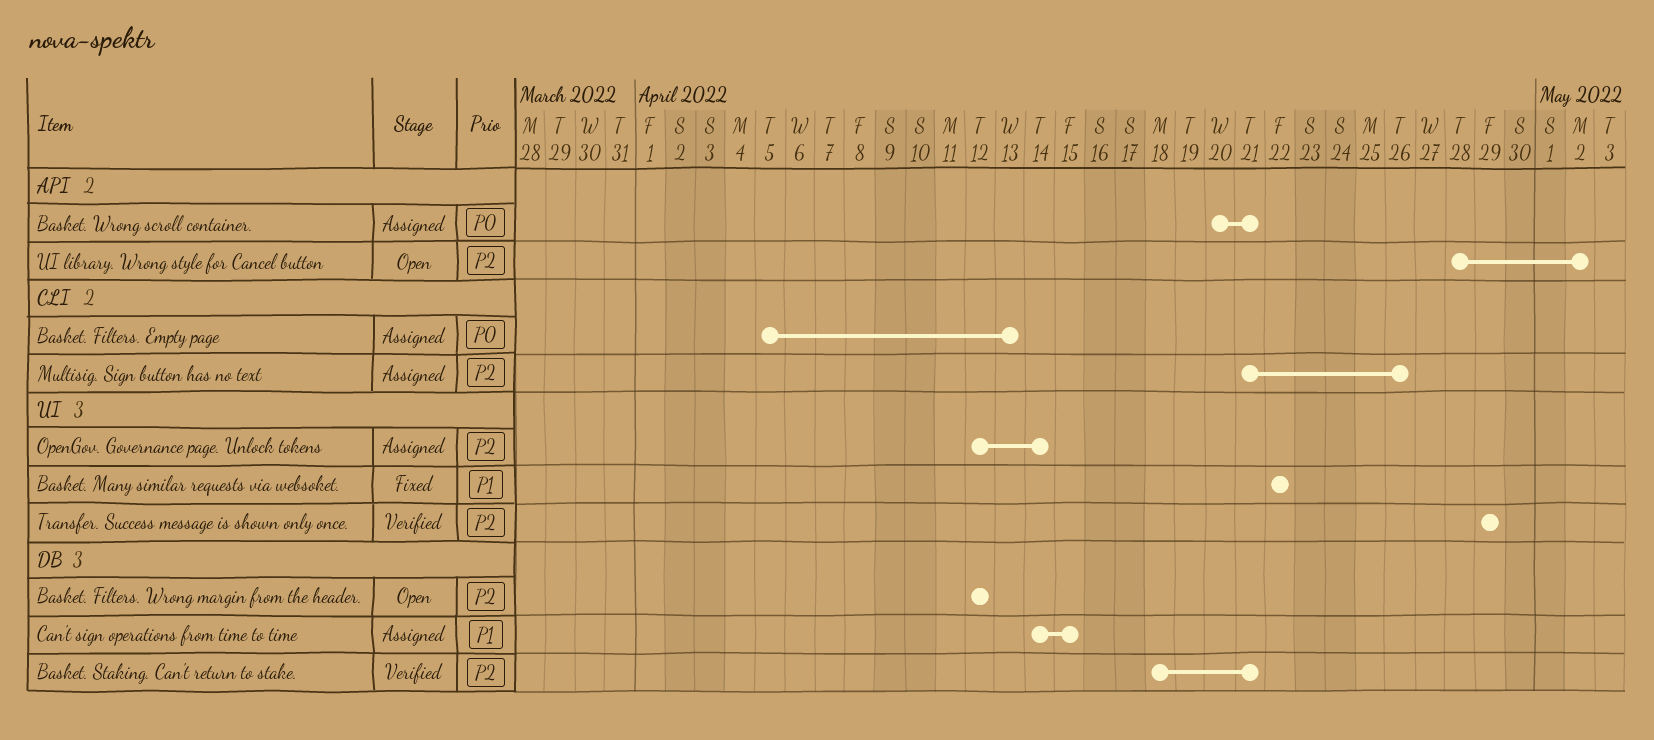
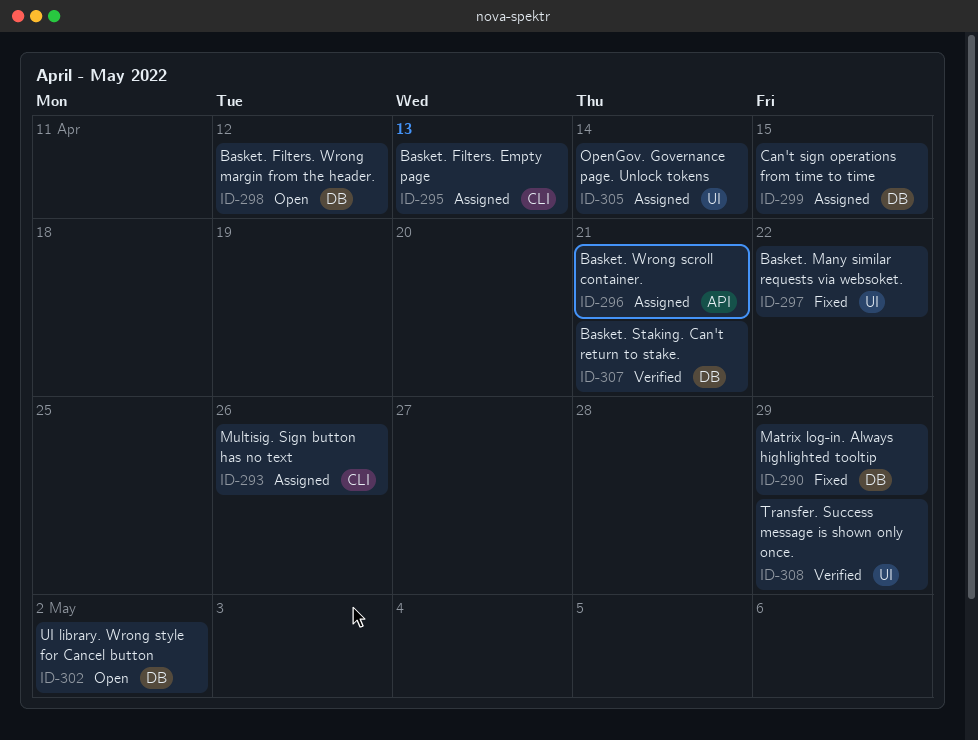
Matrix log-in. Always highlighted tooltip: none -> present
UI library. Wrong style for Cancel button, label: API -> DB

